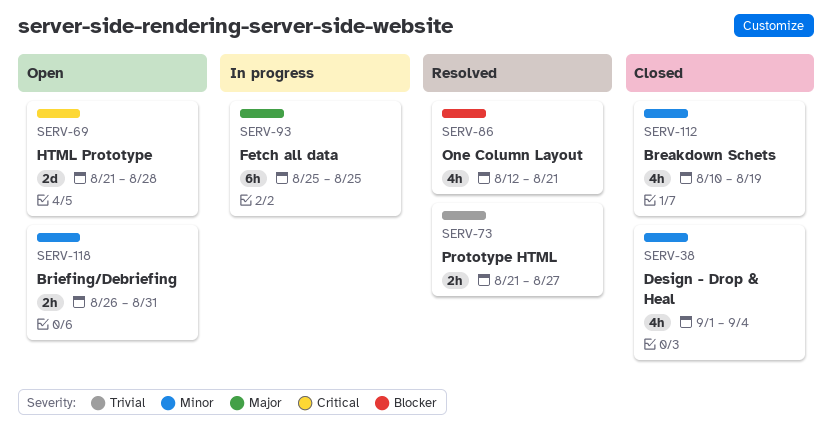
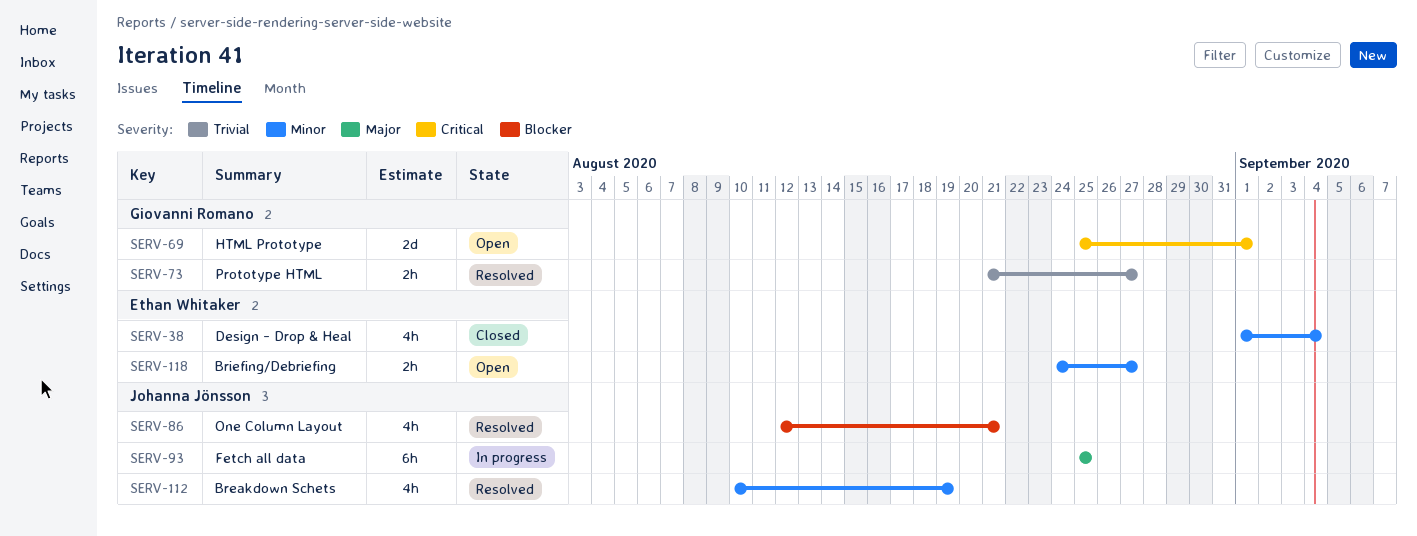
SERV-69, start: Aug 21 -> Aug 25
SERV-69, due: Aug 28 -> Sep 1
SERV-112, status: Closed -> Resolved
SERV-118, start: Aug 26 -> Aug 24
SERV-118, due: Aug 31 -> Aug 27

